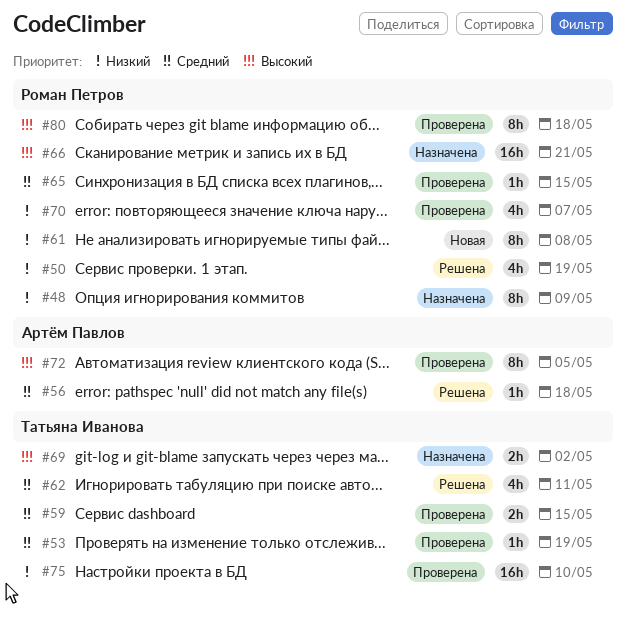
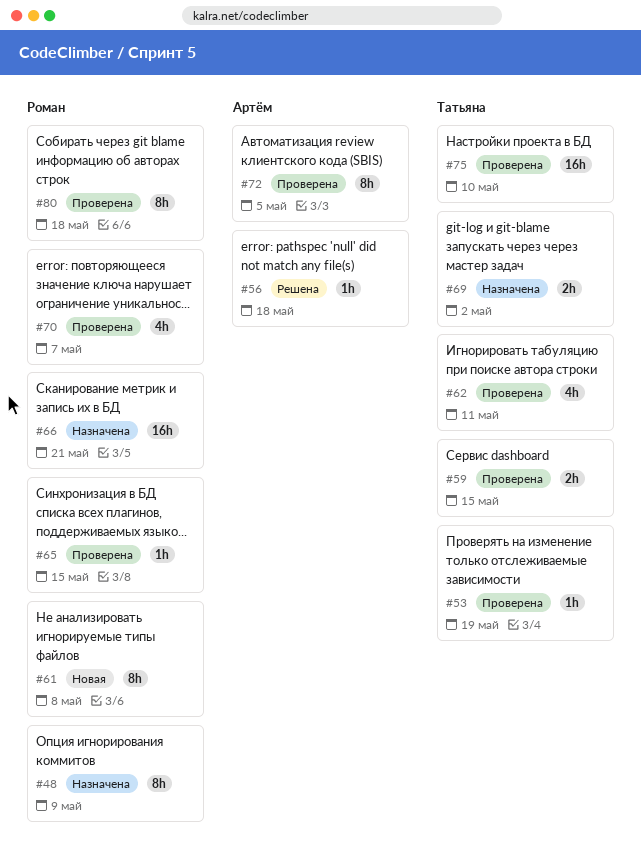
#50: present -> none
#62, status: Решена -> Проверена

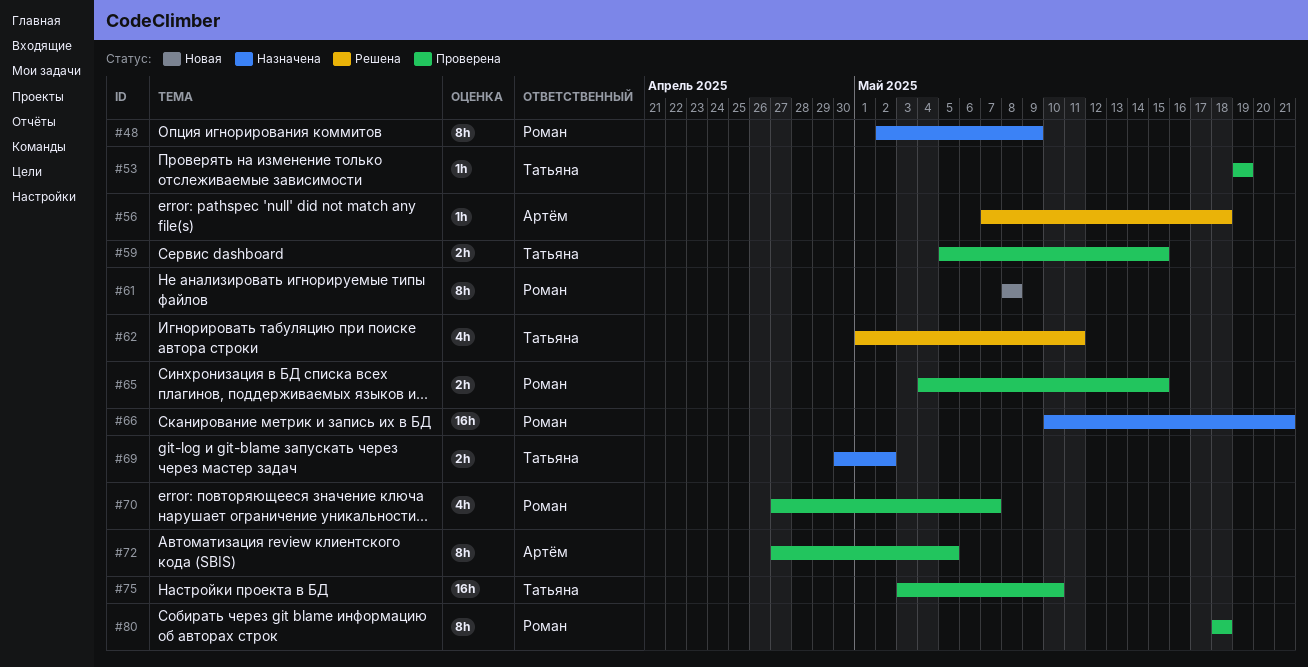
#62, status: Проверена -> Решена
#65, estimate: 1h -> 2h

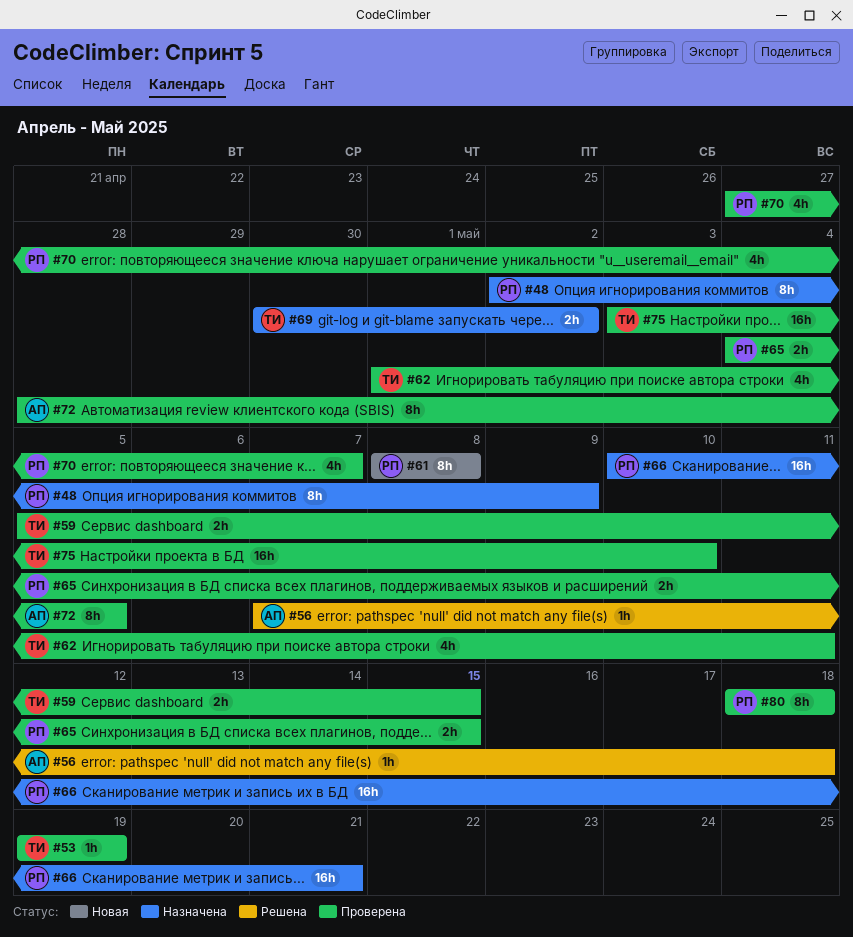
#62, status: Решена -> Проверена
#72, start: Apr 27 -> Apr 28

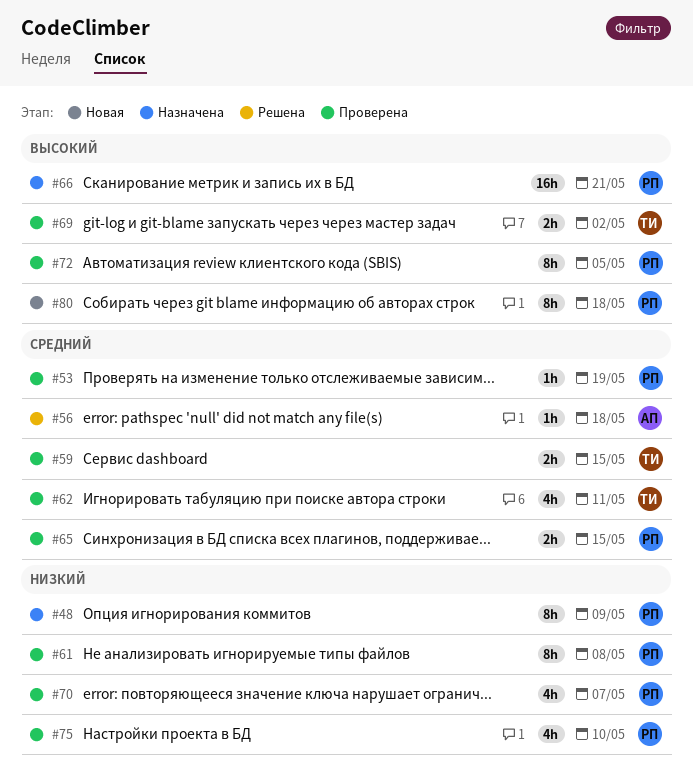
#53, owner: ТИ -> РП
#61, status: Новая -> Проверена
#69, status: Назначена -> Проверена
#72, owner: АП -> РП
#75, owner: ТИ -> РП
#75, estimate: 16h -> 4h
#80, status: Проверена -> Новая

